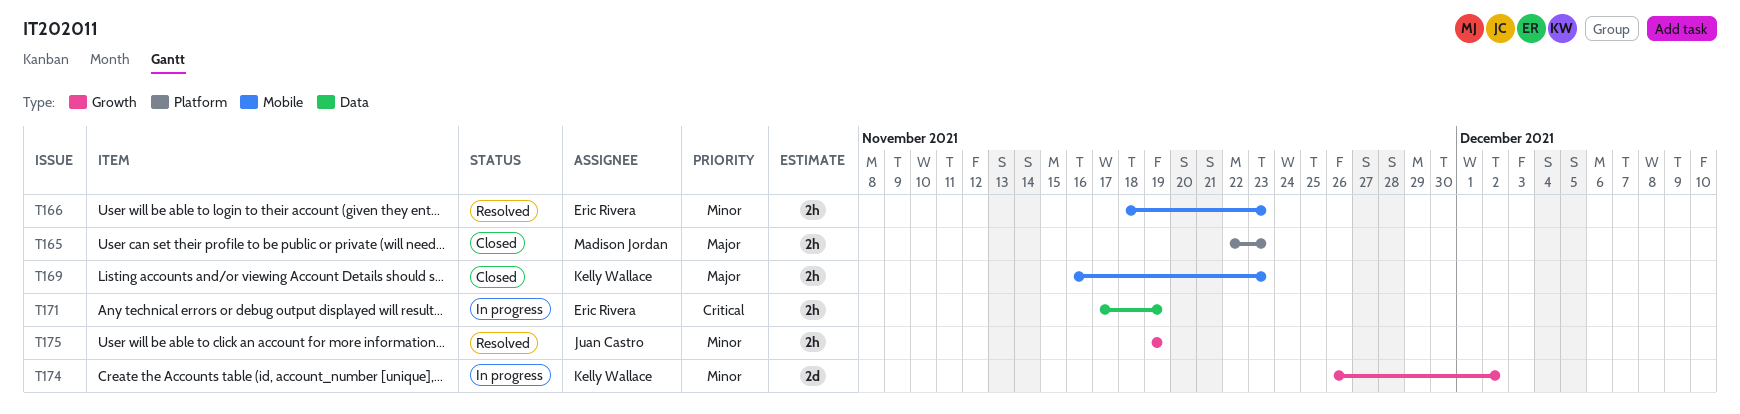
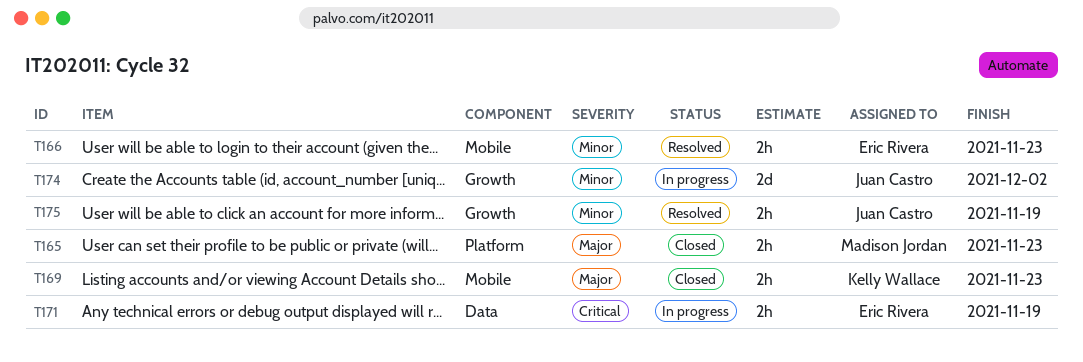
T174, owner: Kelly Wallace -> Juan Castro

